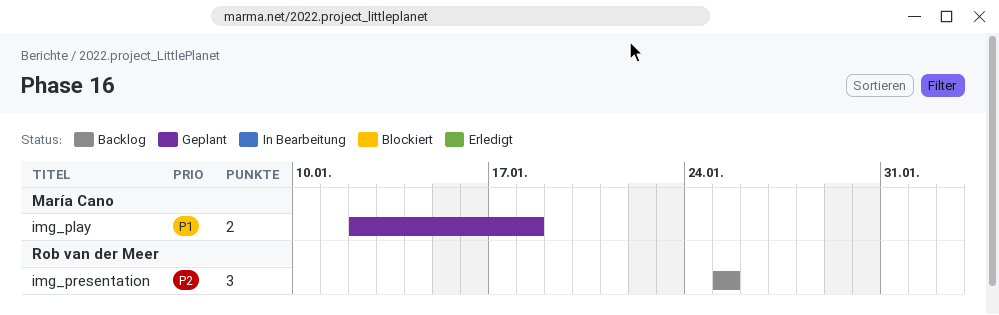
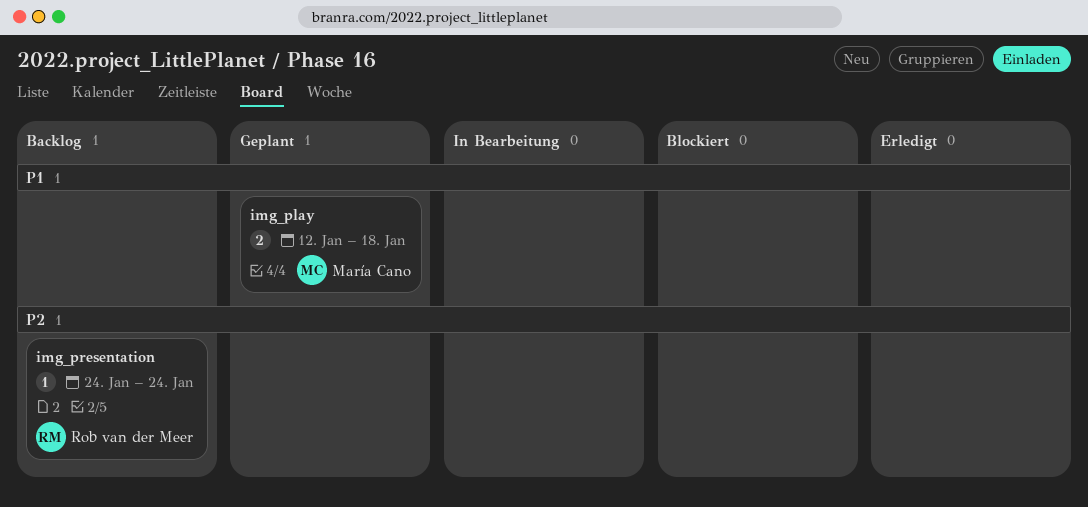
img_presentation, estimate: 3 -> 1
img_presentation, start: Jan 25 -> Jan 24
img_presentation, due: Jan 25 -> Jan 24

